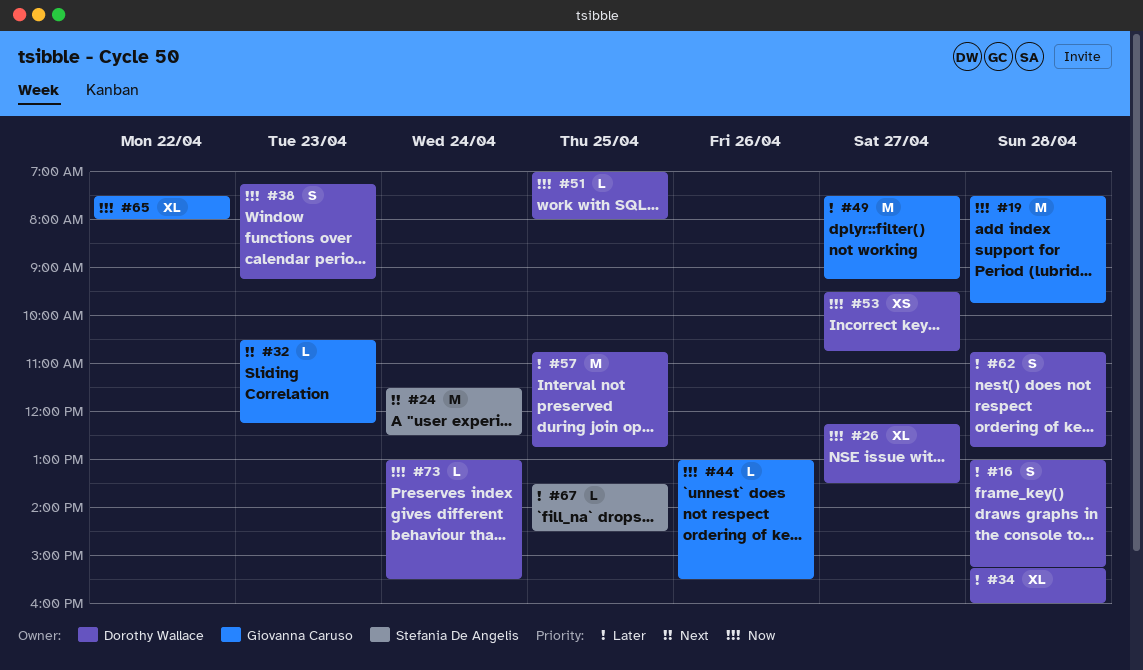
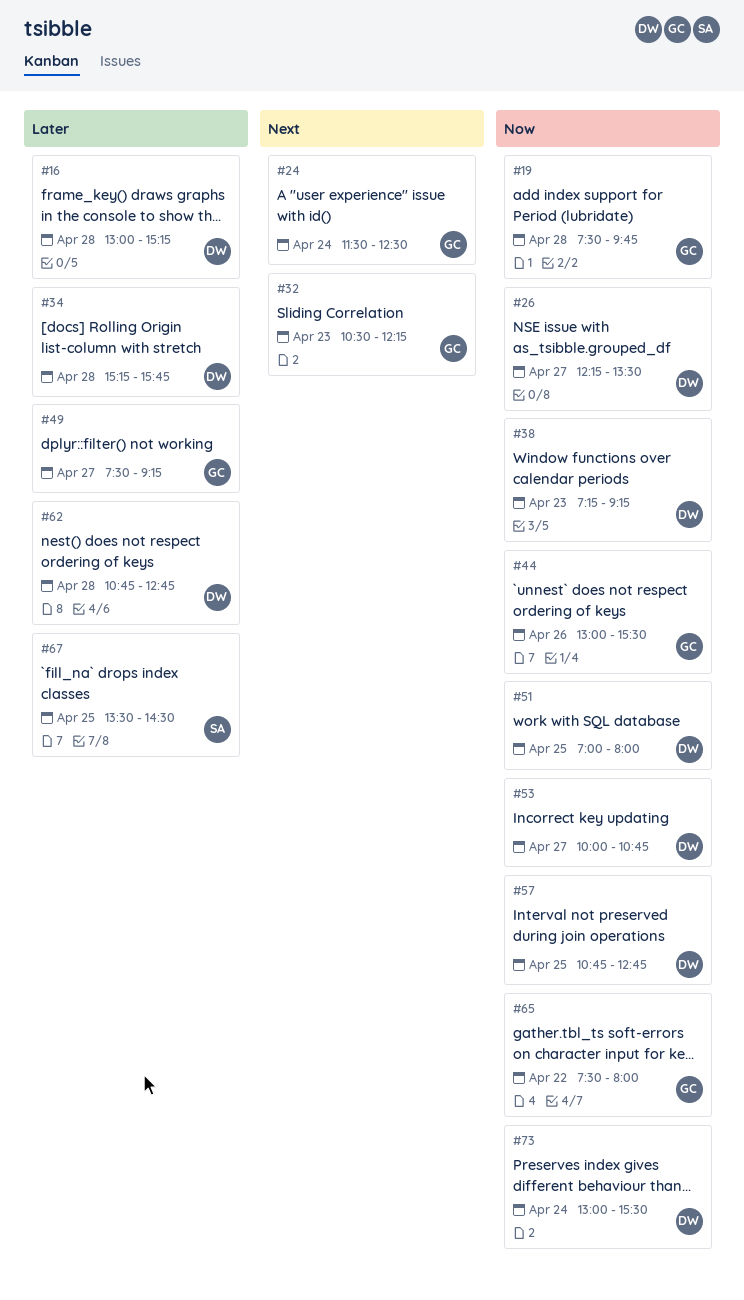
#24, owner: Stefania De Angelis -> Giovanna Caruso
#34, ends: 16:00 -> 15:45
#53, begins: 09:30 -> 10:00
#57, priority: Later -> Now

